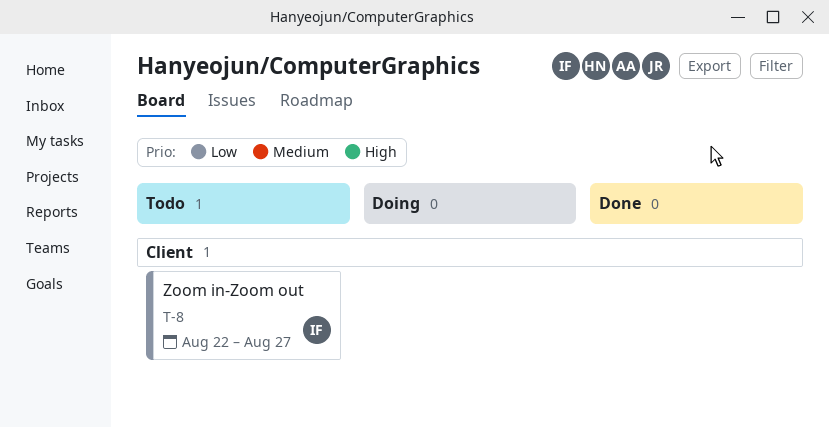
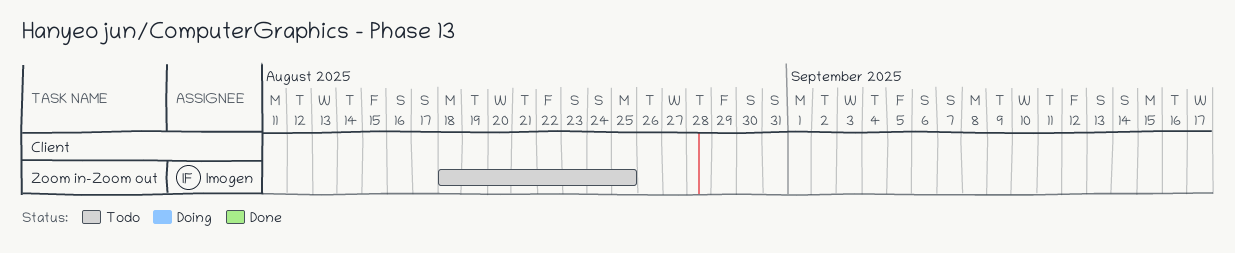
Zoom in-Zoom out, start: Aug 22 -> Aug 18
Zoom in-Zoom out, due: Aug 27 -> Aug 25

